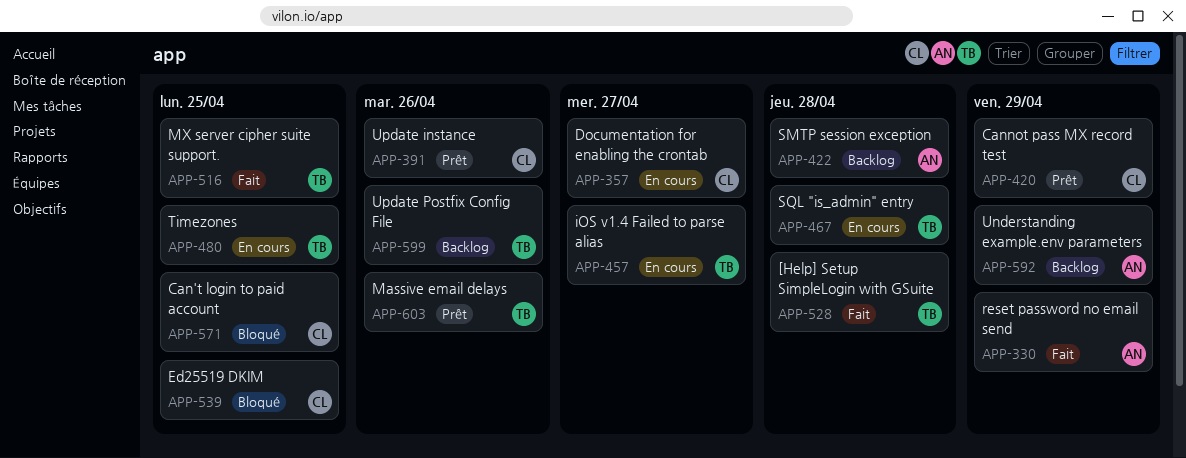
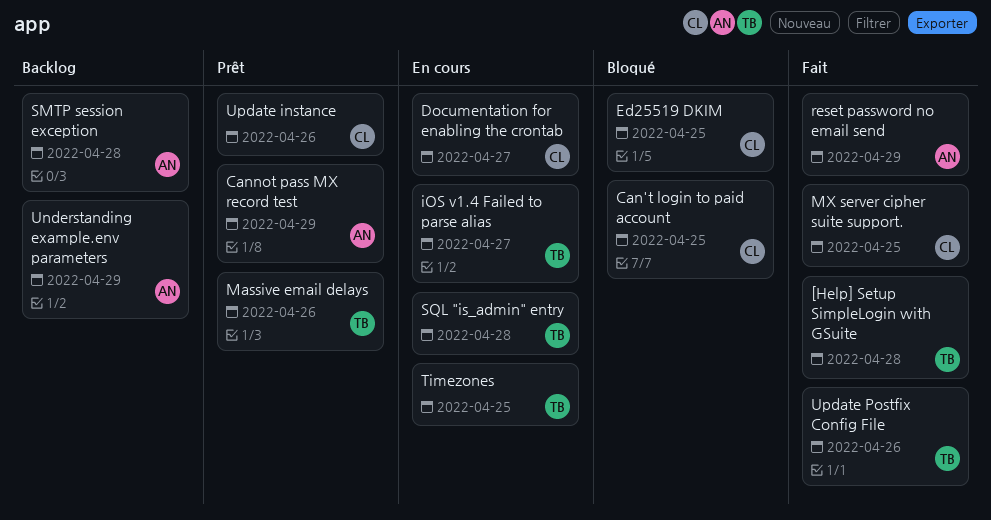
Cannot pass MX record test, owner: CL -> AN
MX server cipher suite support., owner: TB -> CL
Update Postfix Config File, status: Backlog -> Fait

